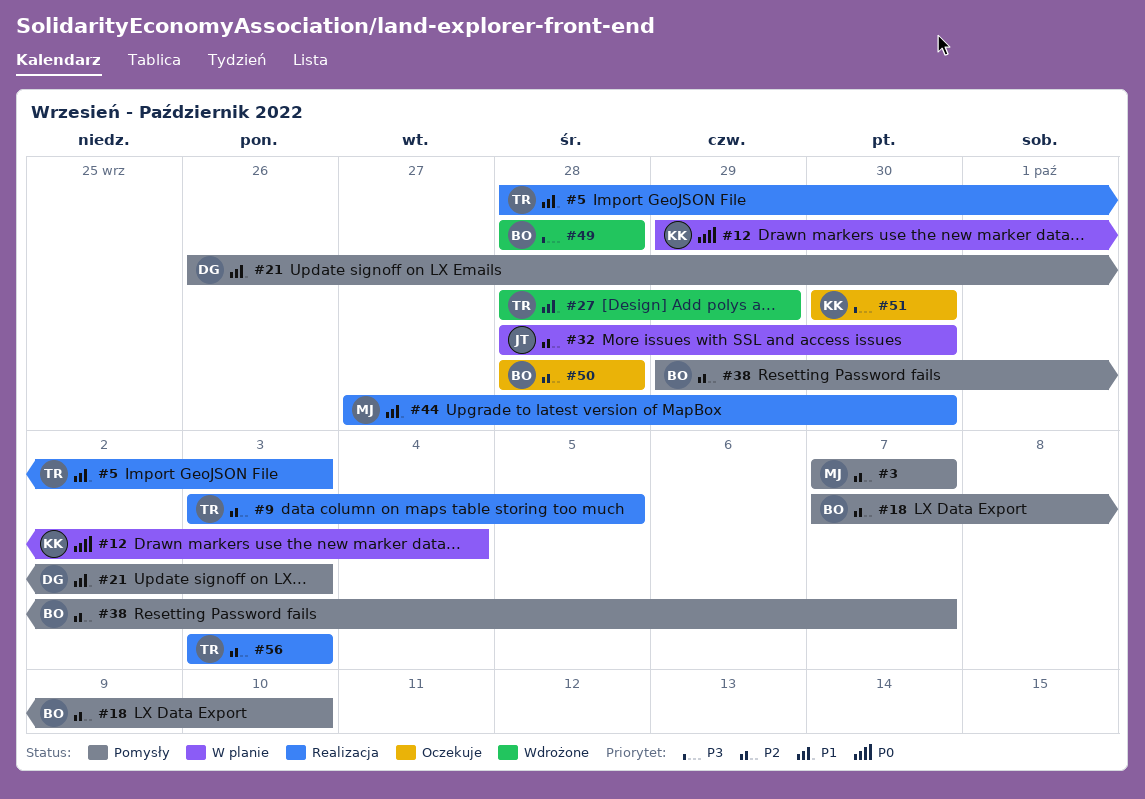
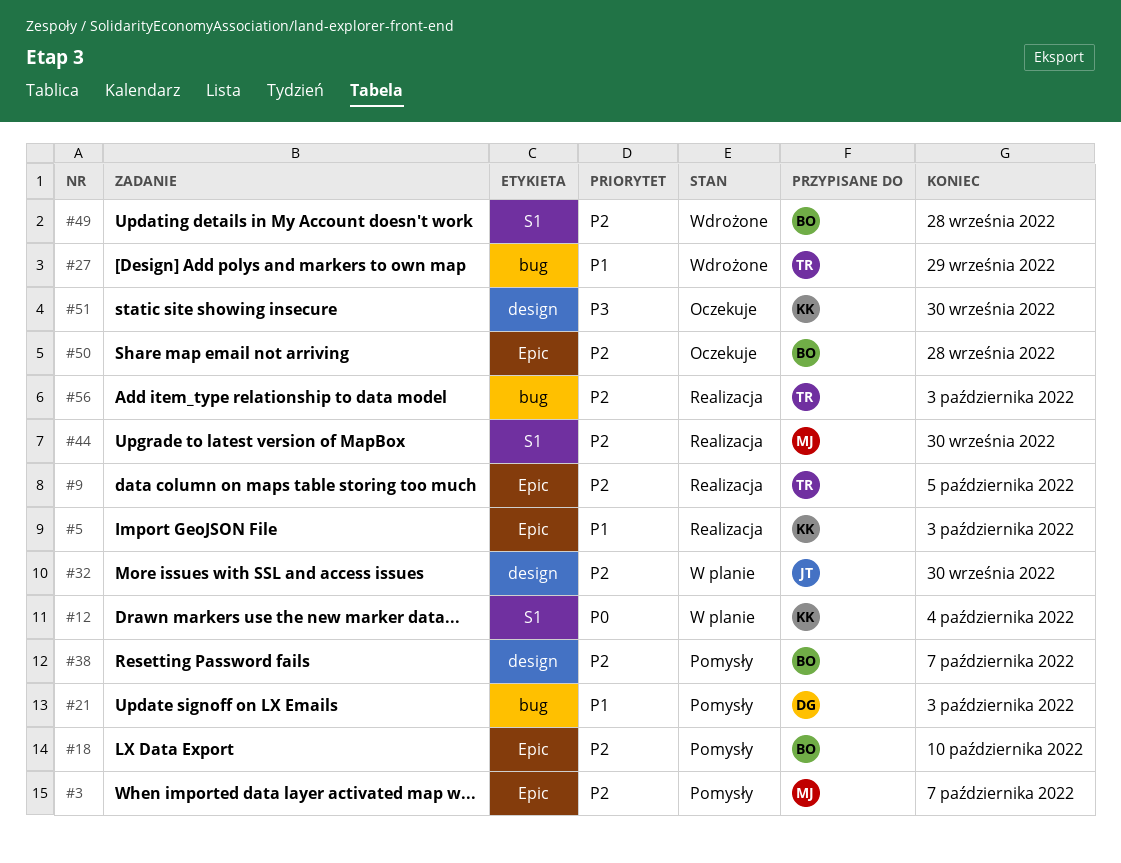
#5, owner: TR -> KK
#44, priority: P1 -> P2
#49, priority: P3 -> P2

